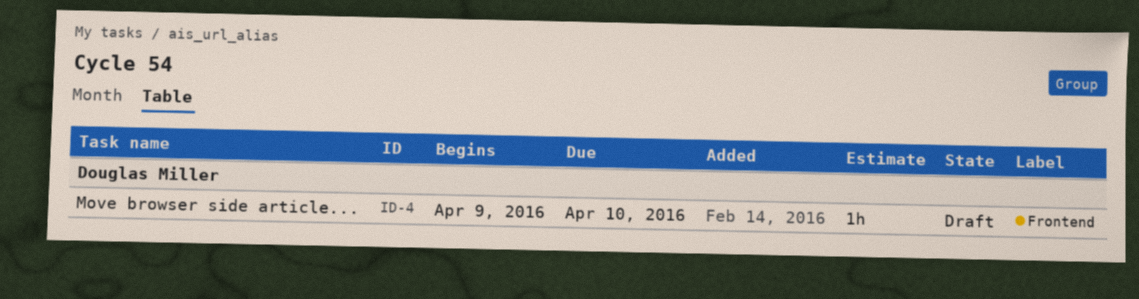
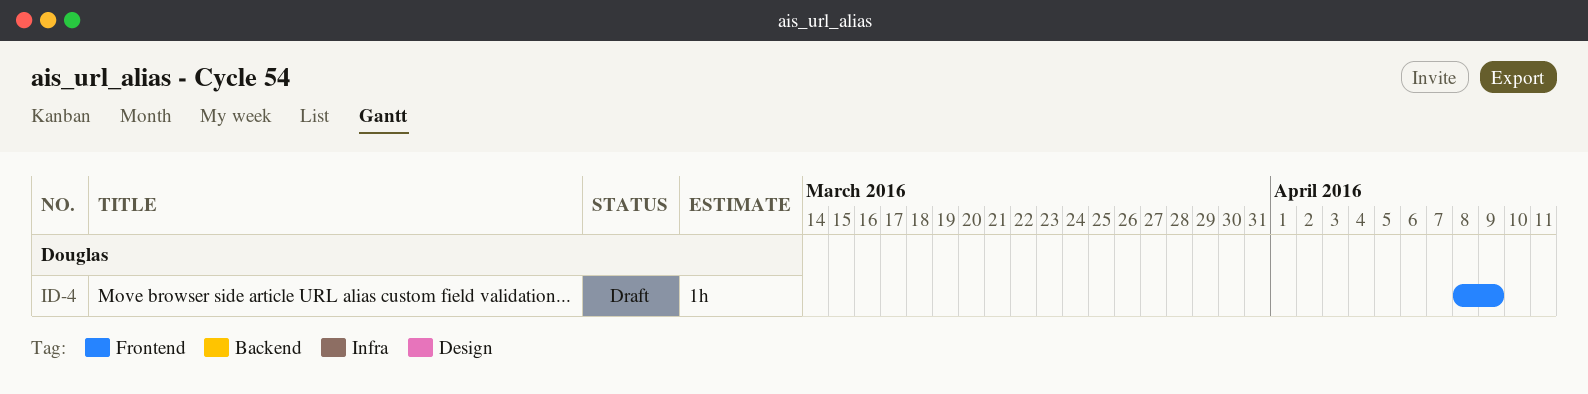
ID-4, start: Apr 9 -> Apr 8
ID-4, due: Apr 10 -> Apr 9

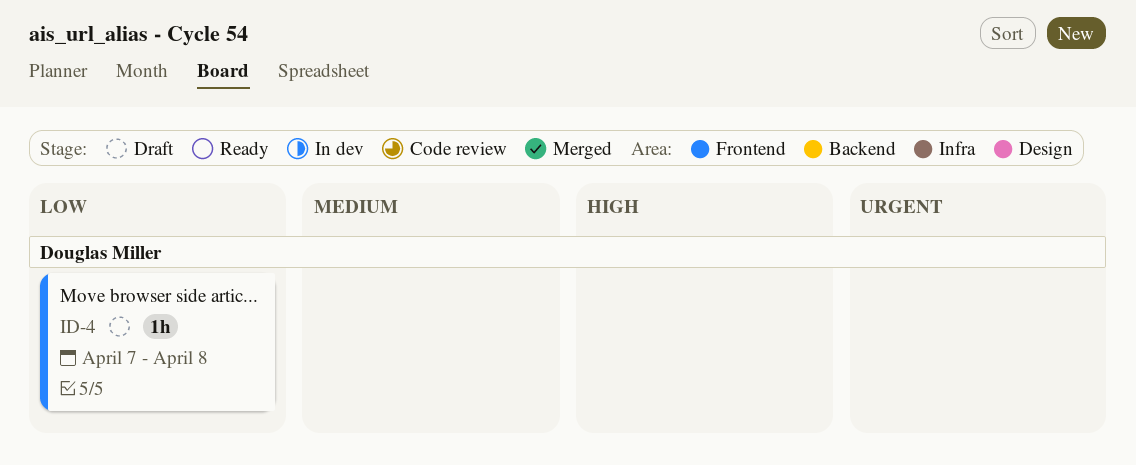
ID-4, start: Apr 8 -> Apr 7
ID-4, due: Apr 9 -> Apr 8

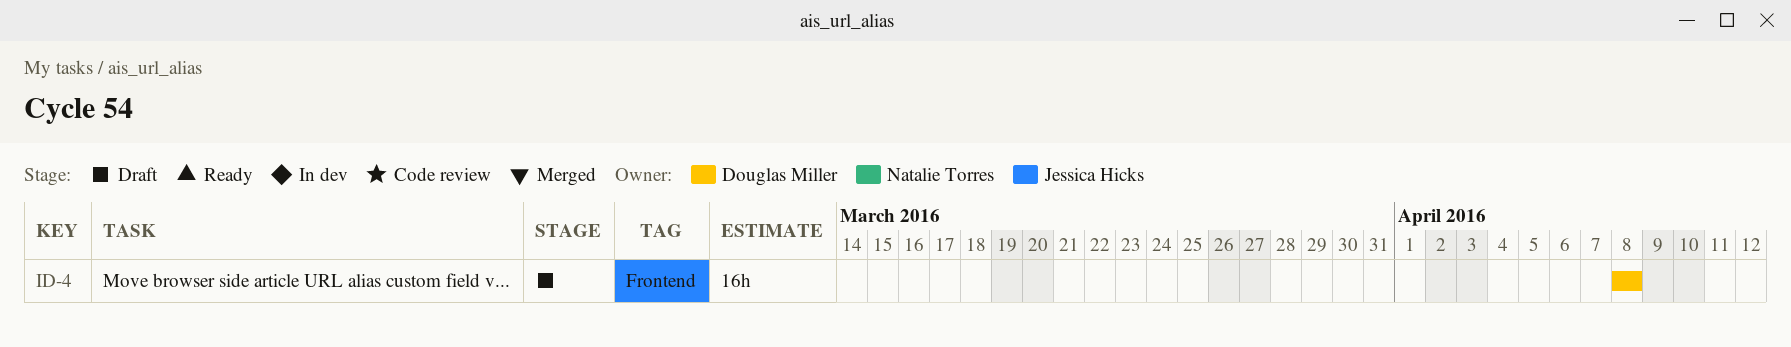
ID-4, estimate: 1h -> 16h
ID-4, start: Apr 7 -> Apr 8

